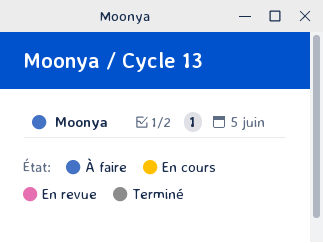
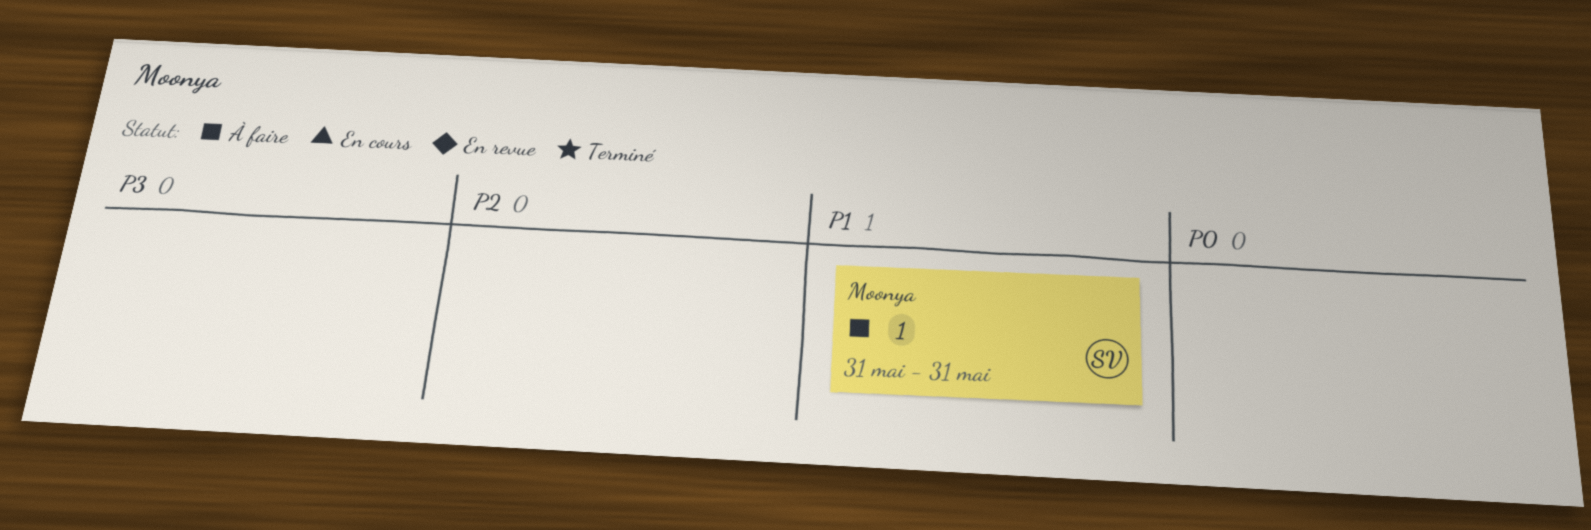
Moonya, due: Jun 5 -> May 31

